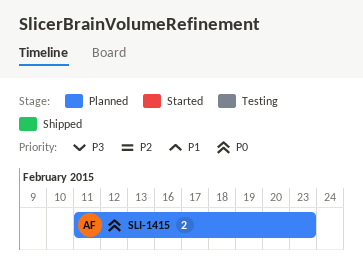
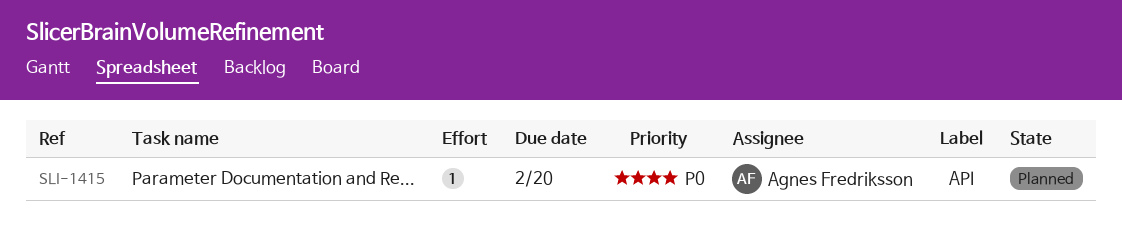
SLI-1415, estimate: 2 -> 1
SLI-1415, due: Feb 23 -> Feb 20

